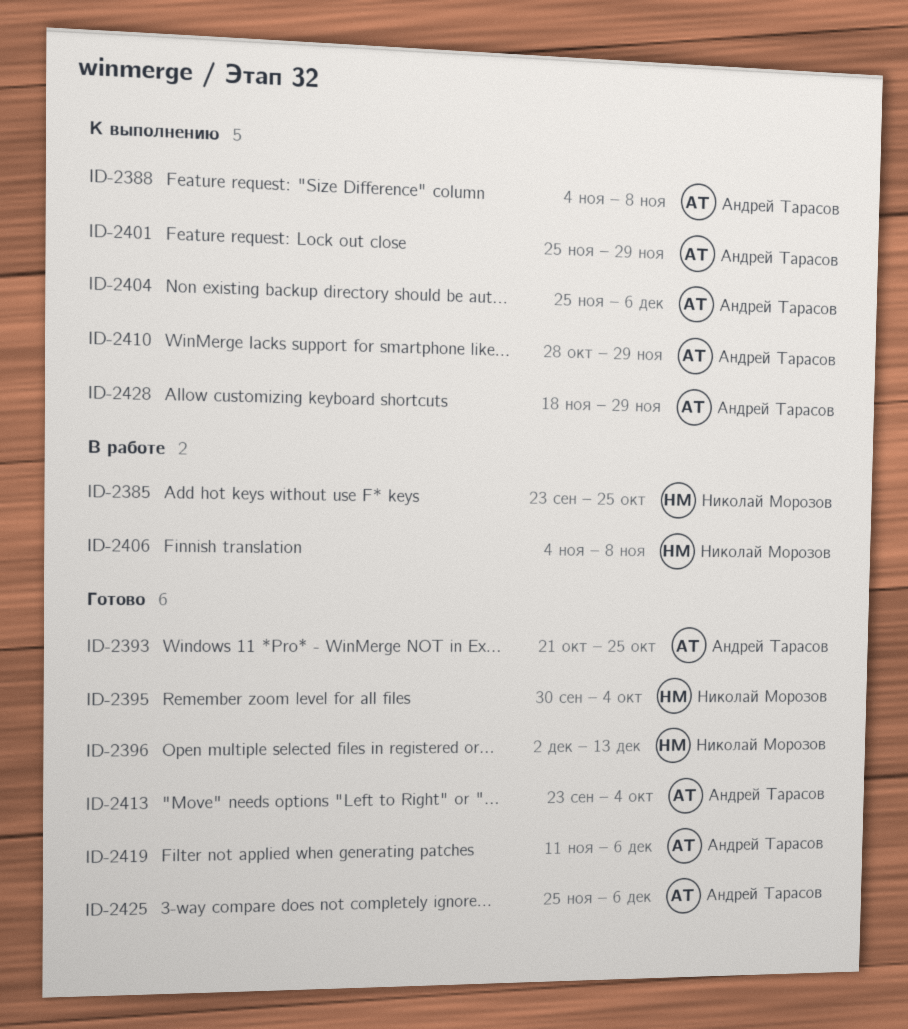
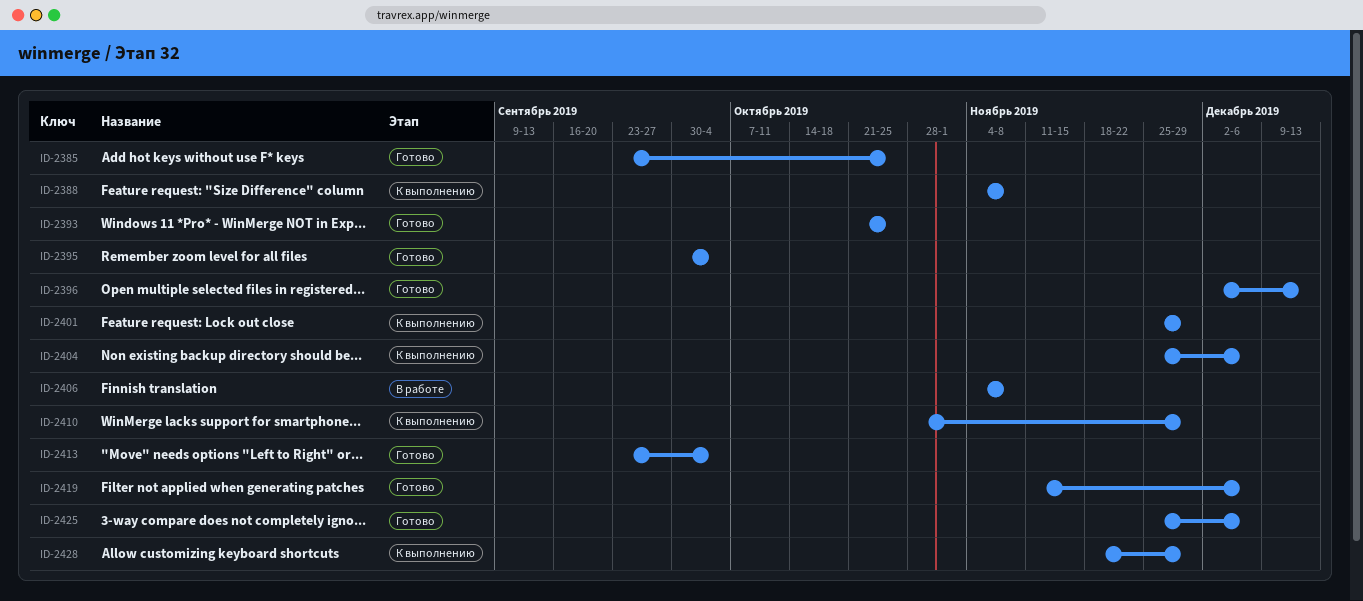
ID-2385, status: В работе -> Готово

